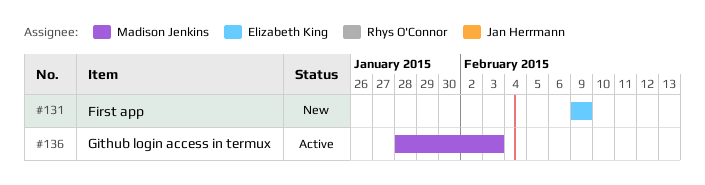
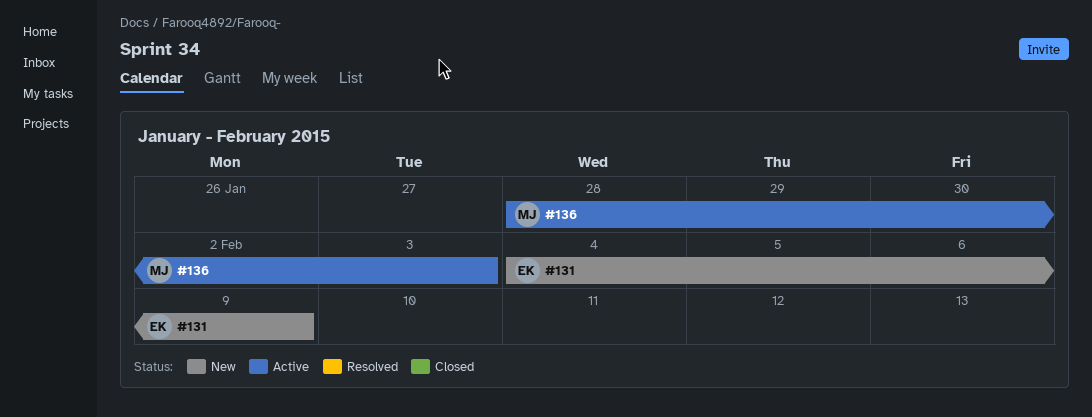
#131, start: Feb 9 -> Feb 4

